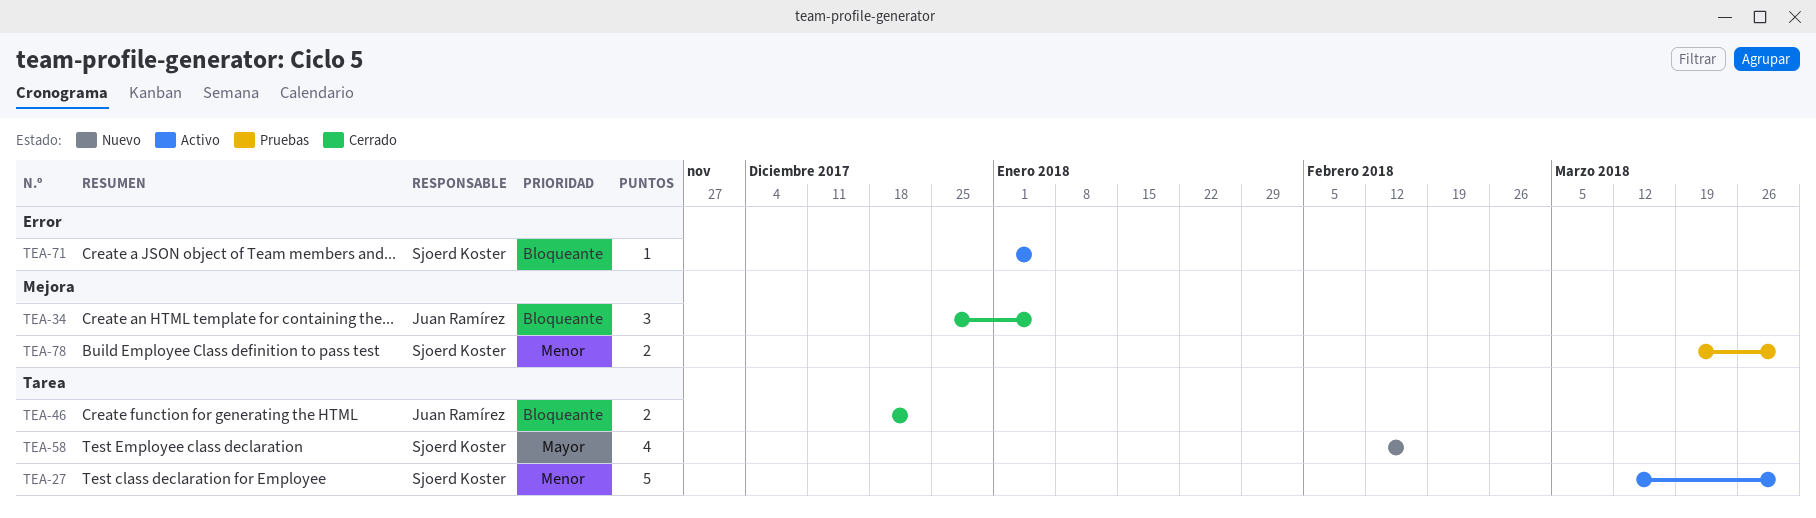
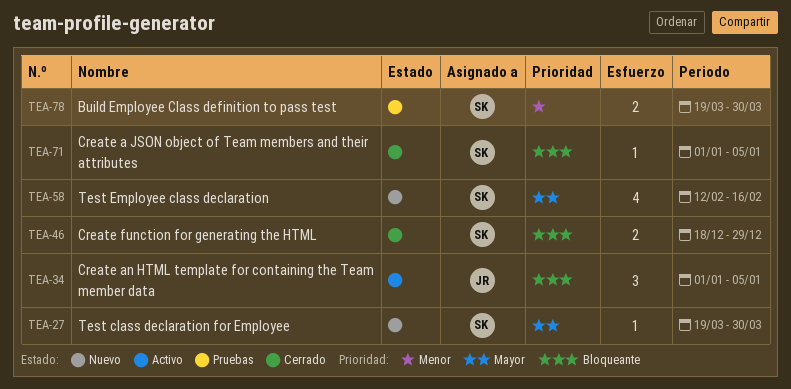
TEA-27, status: Activo -> Nuevo
TEA-27, priority: Menor -> Mayor
TEA-27, estimate: 5 -> 1
TEA-27, start: Mar 12 -> Mar 19
TEA-34, status: Cerrado -> Activo
TEA-34, start: Dec 25 -> Jan 1
TEA-46, owner: Juan Ramírez -> Sjoerd Koster
TEA-46, due: Dec 22 -> Dec 29
TEA-71, status: Activo -> Cerrado

